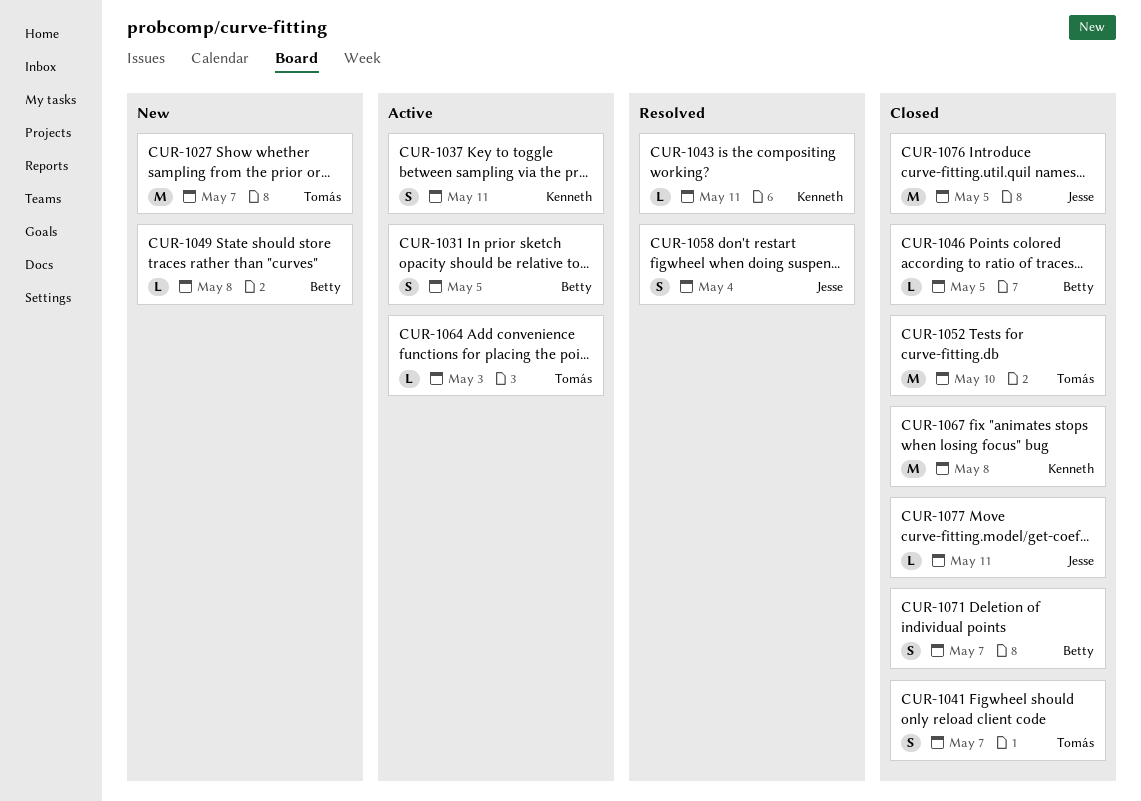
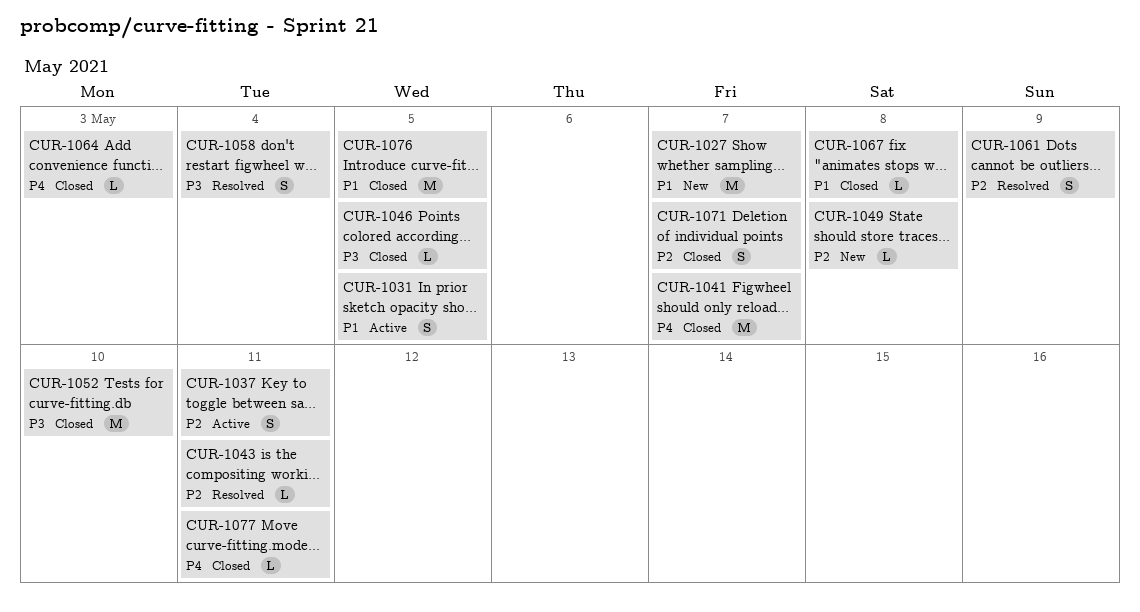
CUR-1041, estimate: S -> M
CUR-1061: none -> present
CUR-1064, status: Active -> Closed
CUR-1067, estimate: M -> L

